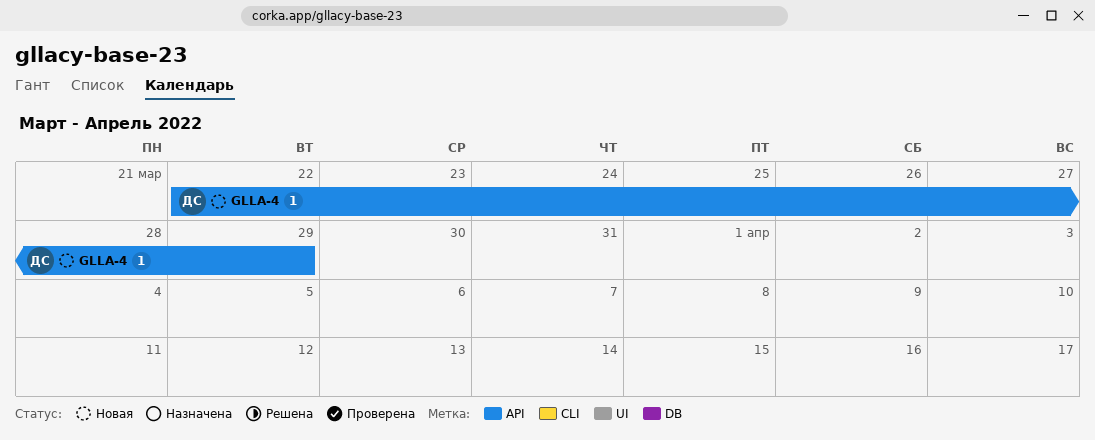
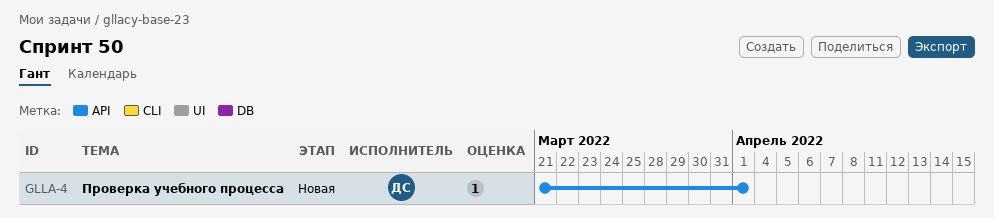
GLLA-4, start: Mar 22 -> Mar 21
GLLA-4, due: Mar 29 -> Apr 1

